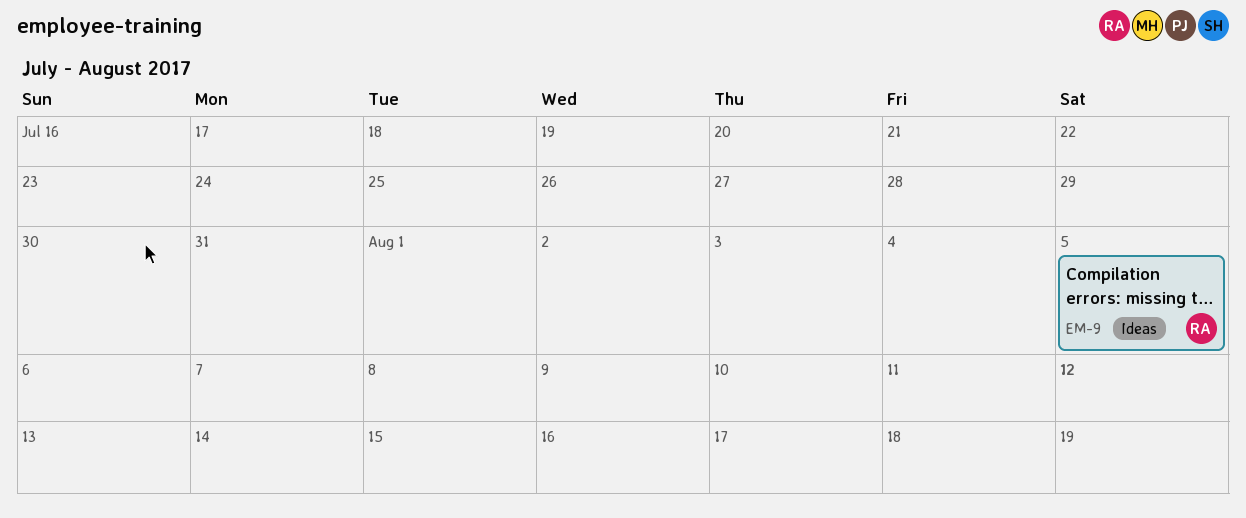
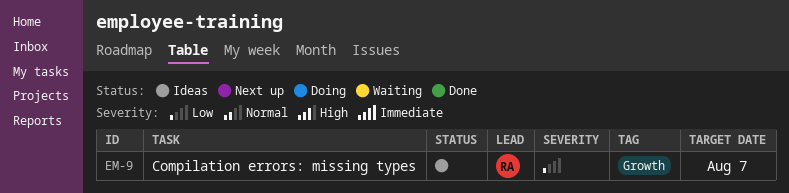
EM-9, due: Aug 5 -> Aug 7

